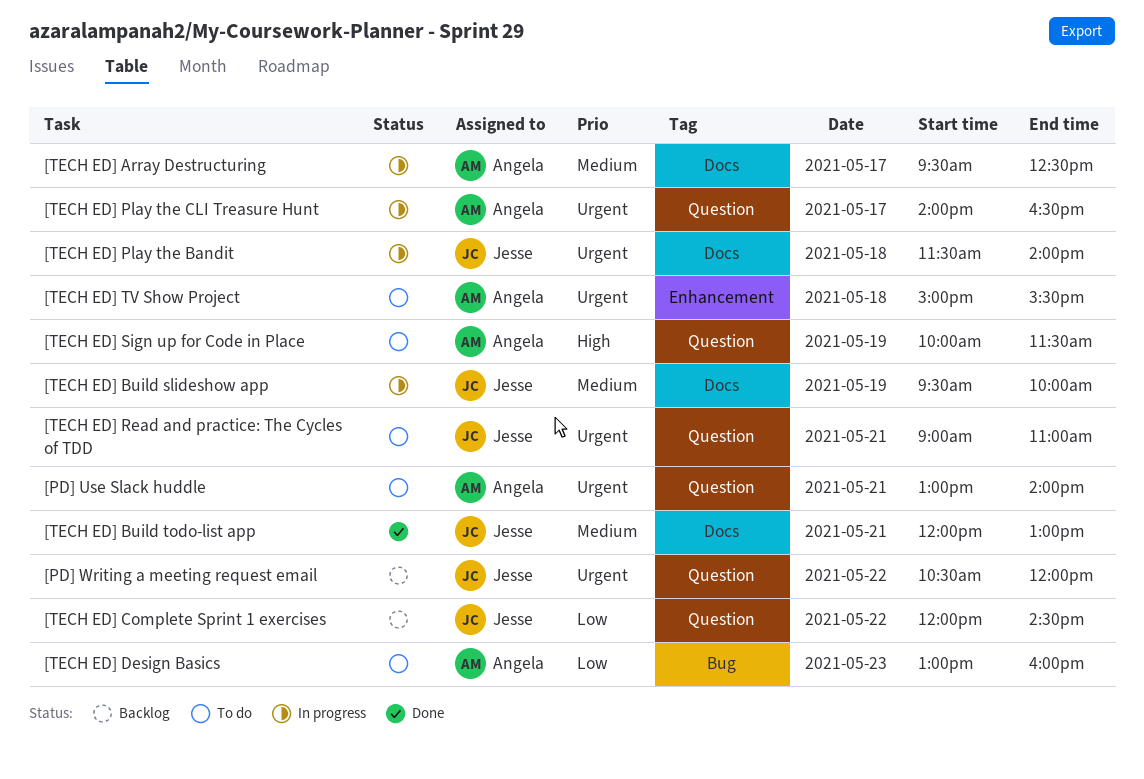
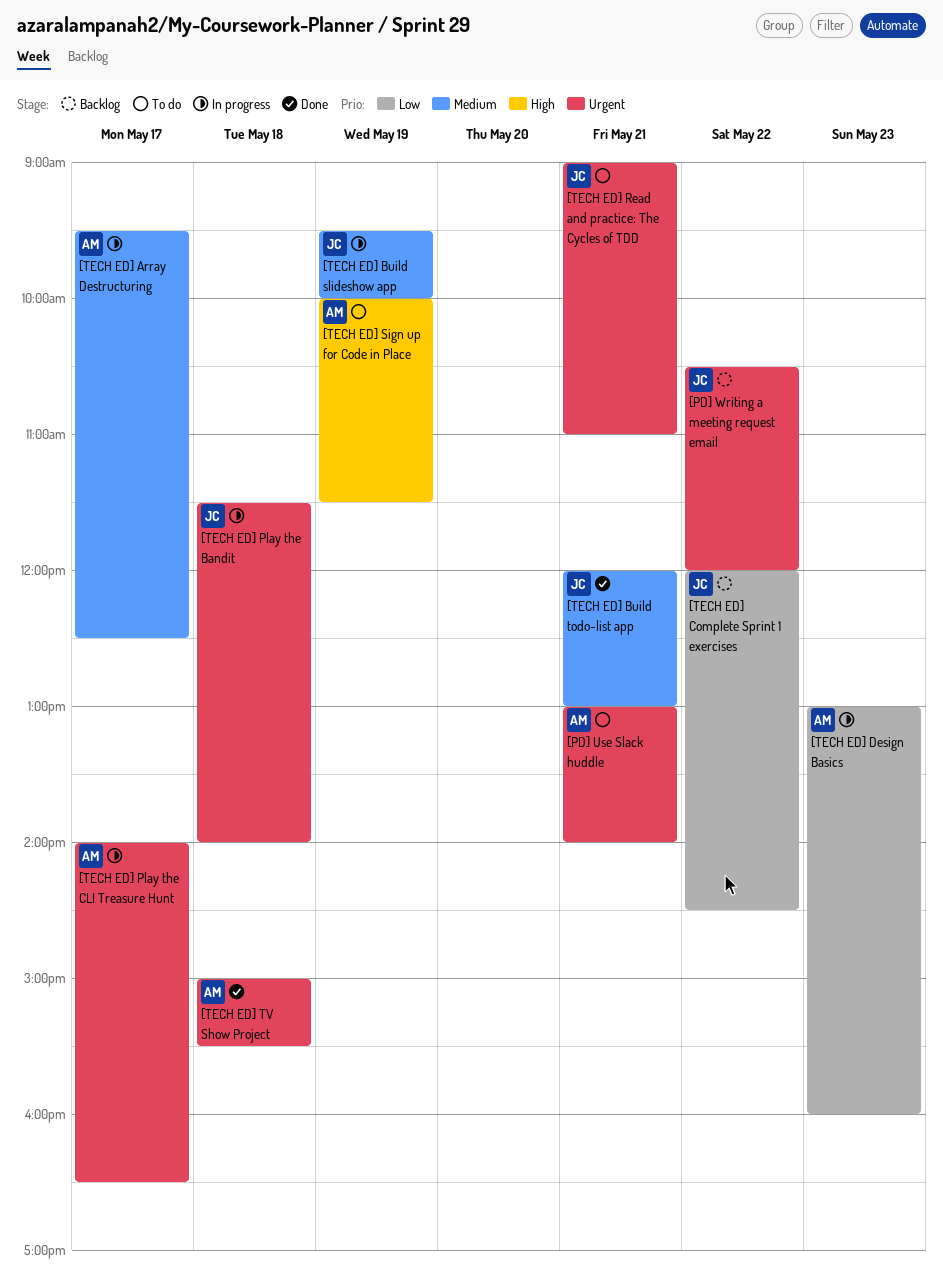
[TECH ED] Design Basics, status: To do -> In progress
[TECH ED] TV Show Project, status: To do -> Done

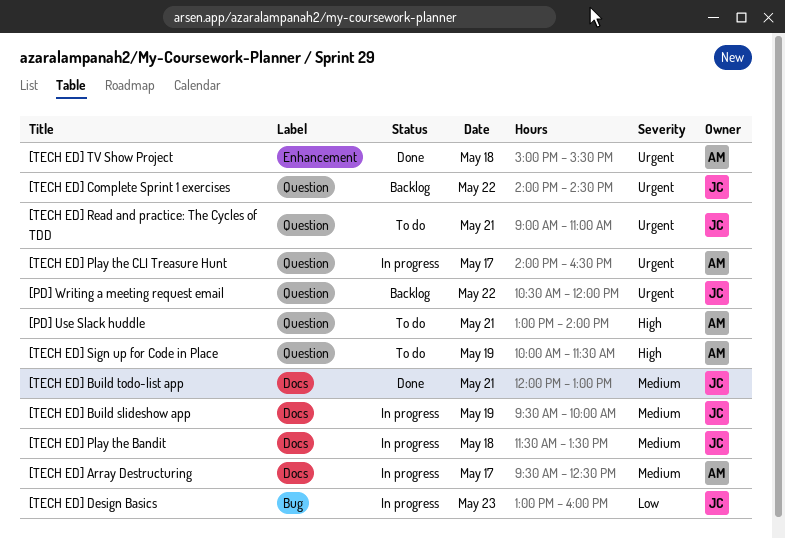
[PD] Use Slack huddle, priority: Urgent -> High
[TECH ED] Complete Sprint 1 exercises, priority: Low -> Urgent
[TECH ED] Complete Sprint 1 exercises, begins: 12:00 -> 14:00
[TECH ED] Design Basics, owner: AM -> JC
[TECH ED] Play the Bandit, priority: Urgent -> Medium
[TECH ED] Play the Bandit, ends: 14:00 -> 13:30

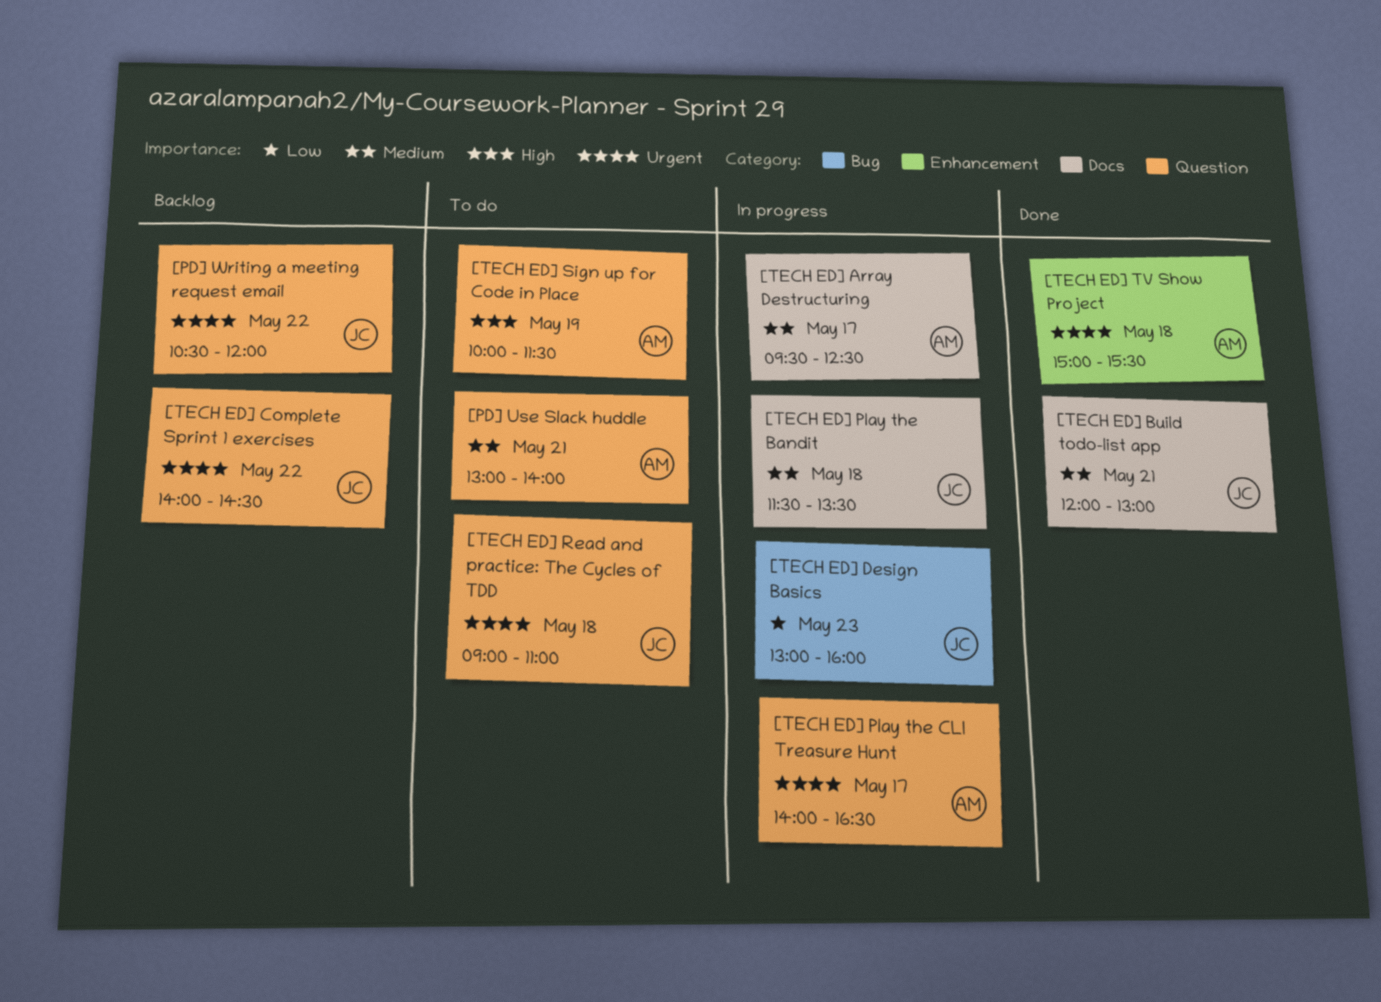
[PD] Use Slack huddle, priority: High -> Medium
[TECH ED] Build slideshow app: present -> none
[TECH ED] Read and practice: The Cycles of TDD, day: May 21 -> May 18

